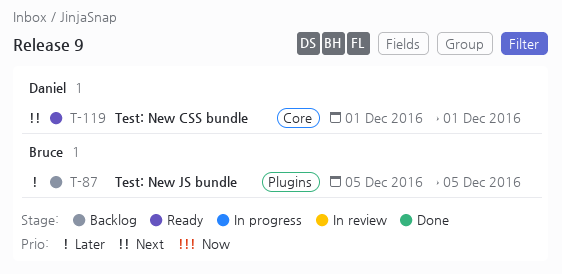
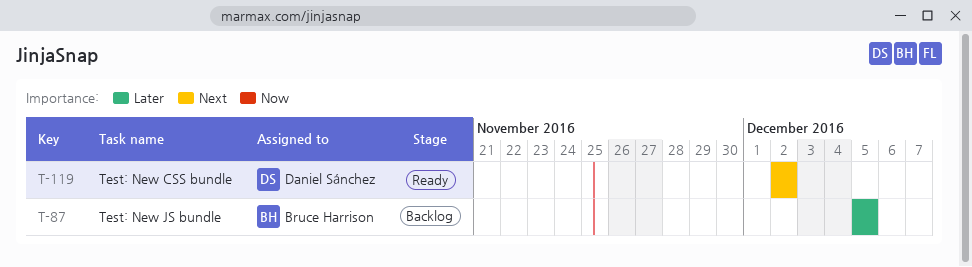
T-119, start: Dec 1 -> Dec 2
T-119, due: Dec 1 -> Dec 2

